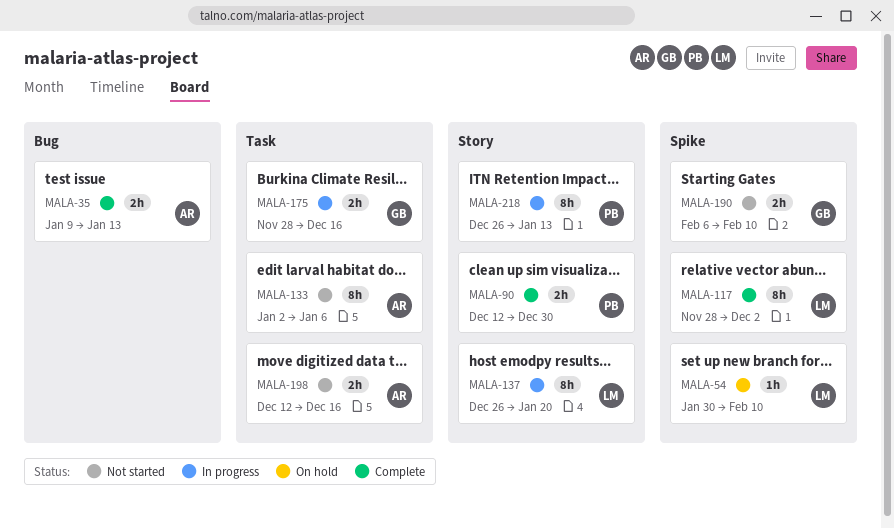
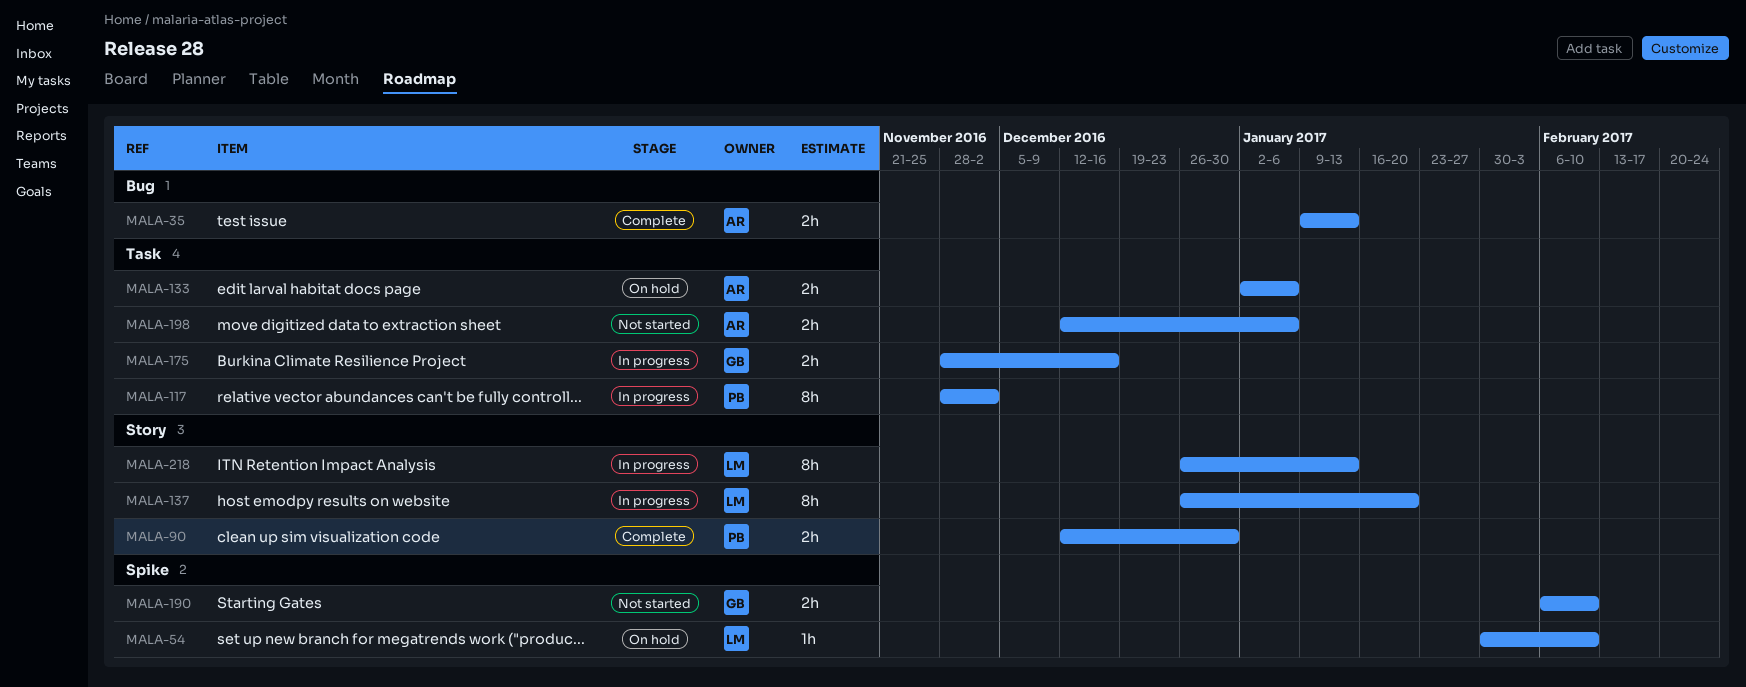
MALA-117, status: Complete -> In progress
MALA-117, owner: LM -> PB
MALA-117, label: Spike -> Task
MALA-133, status: Not started -> On hold
MALA-133, estimate: 8h -> 2h
MALA-198, due: Dec 16 -> Jan 6
MALA-218, owner: PB -> LM

